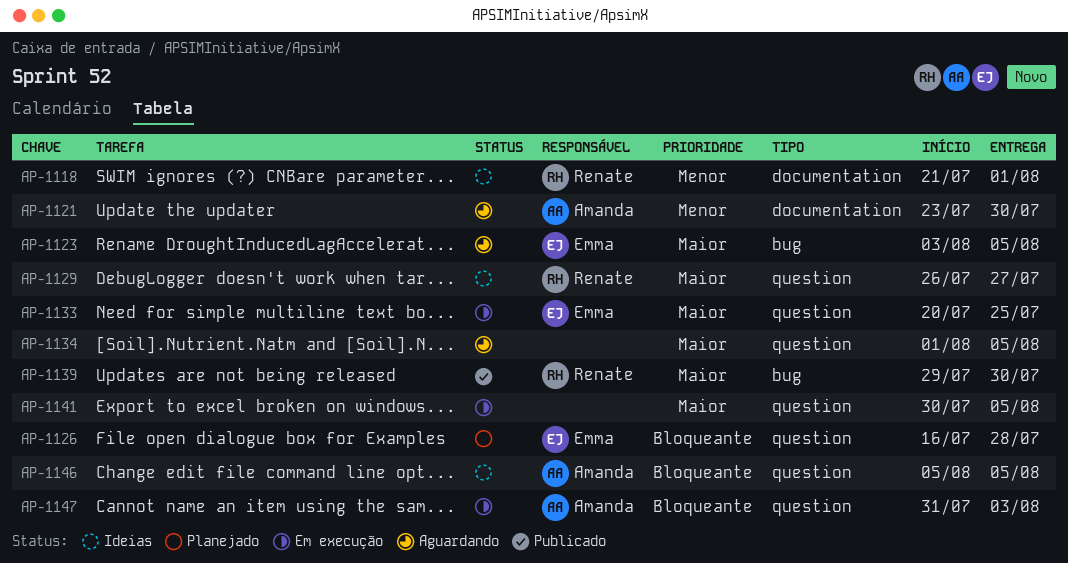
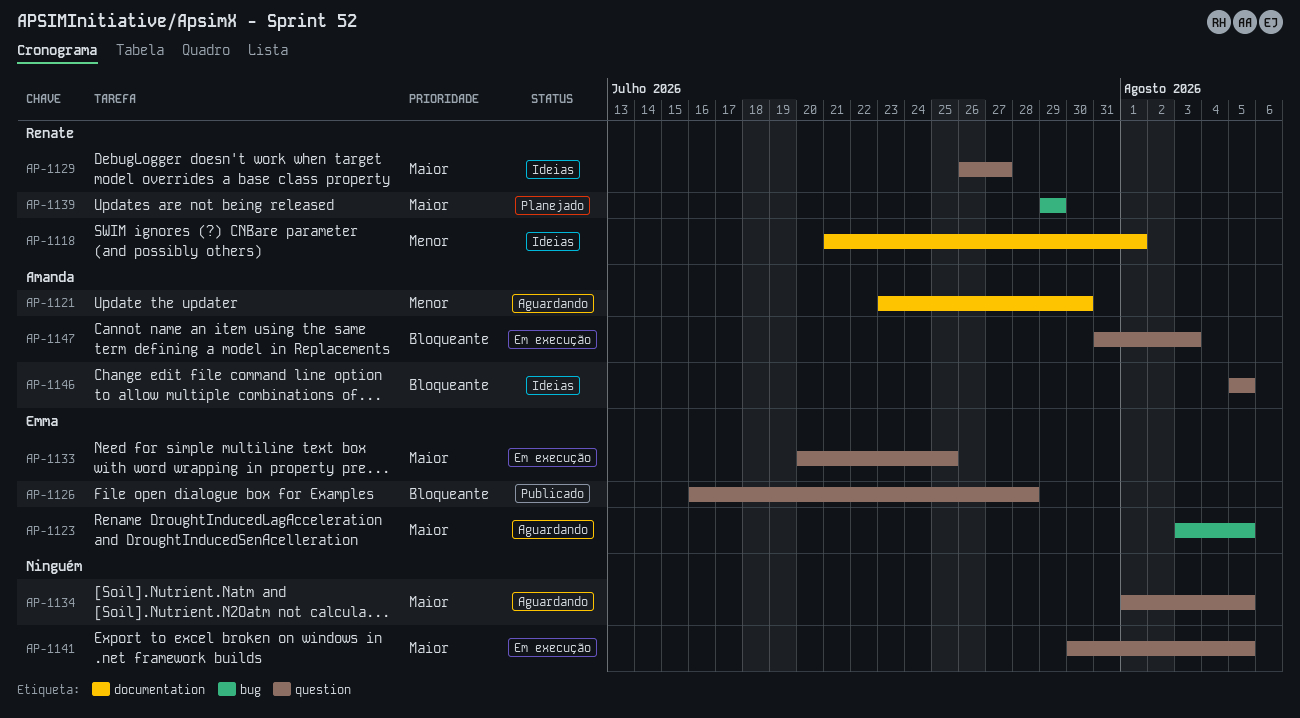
AP-1126, status: Planejado -> Publicado
AP-1139, status: Publicado -> Planejado
AP-1139, due: Jul 30 -> Jul 29

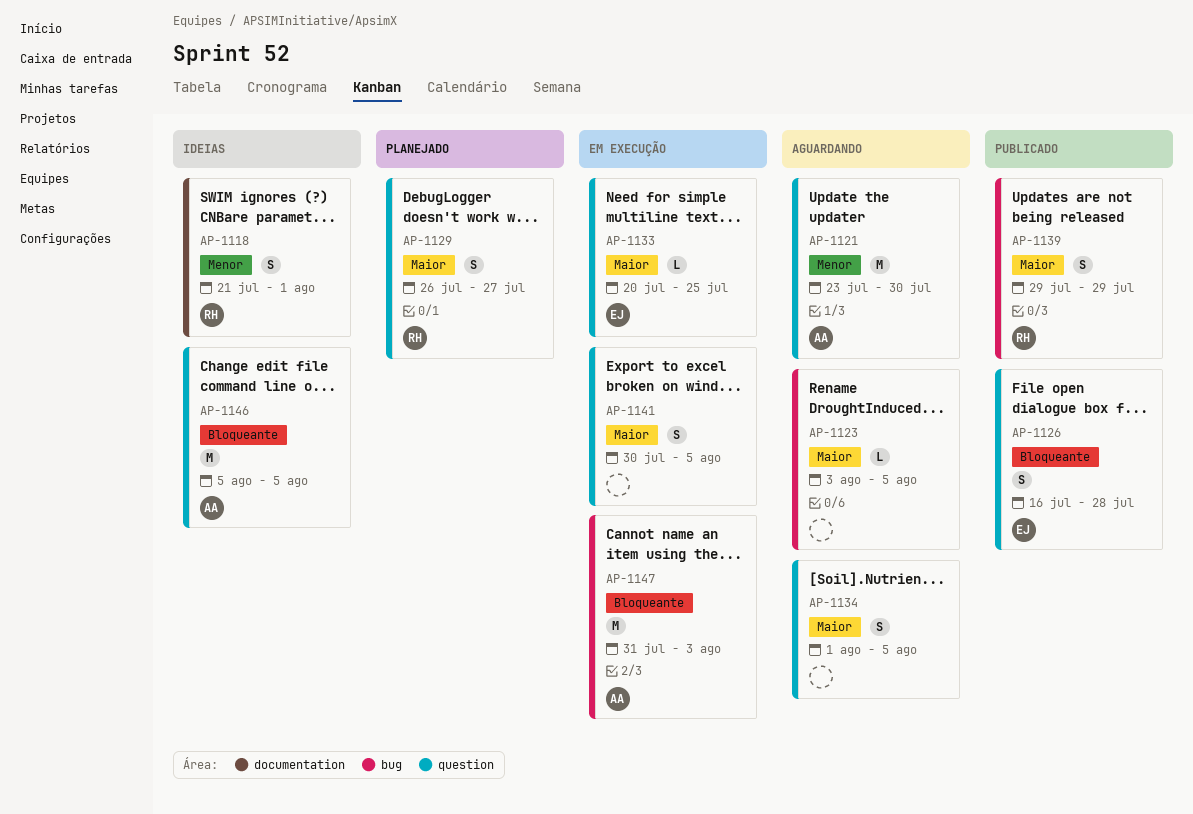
AP-1121, label: documentation -> question
AP-1123, owner: Emma -> none
AP-1129, status: Ideias -> Planejado
AP-1139, status: Planejado -> Publicado
AP-1147, label: question -> bug

